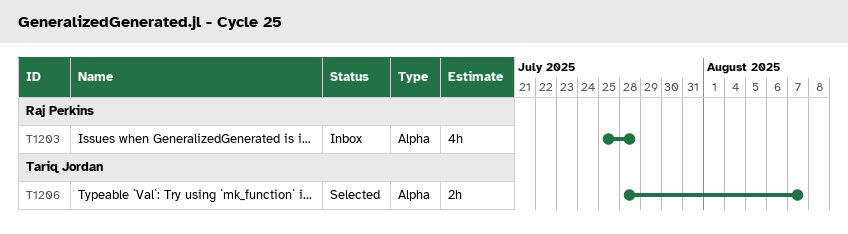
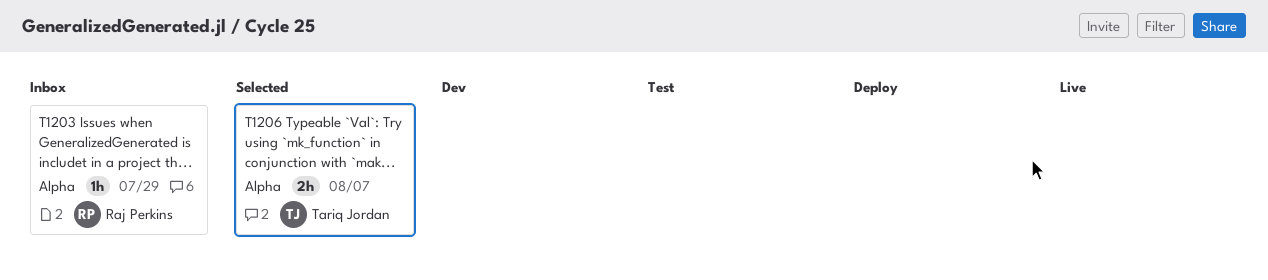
T1203, estimate: 4h -> 1h
T1203, due: Jul 28 -> Jul 29

